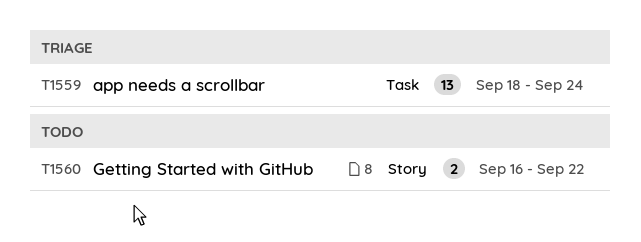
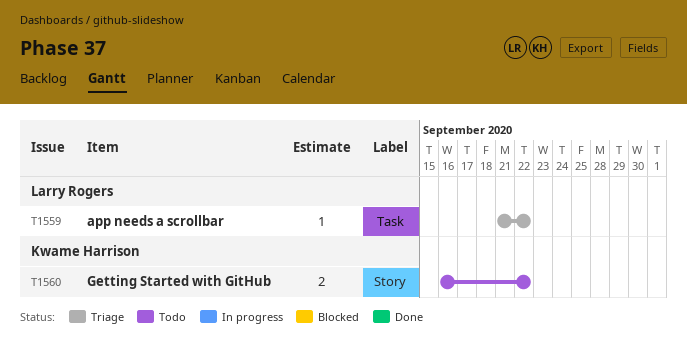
T1559, estimate: 13 -> 1
T1559, start: Sep 18 -> Sep 21
T1559, due: Sep 24 -> Sep 22

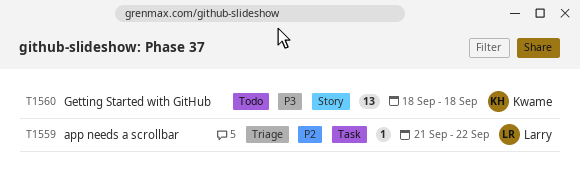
T1560, estimate: 2 -> 13
T1560, start: Sep 16 -> Sep 18
T1560, due: Sep 22 -> Sep 18

